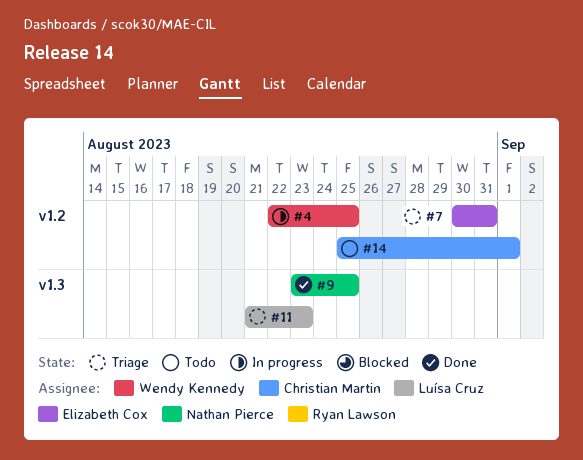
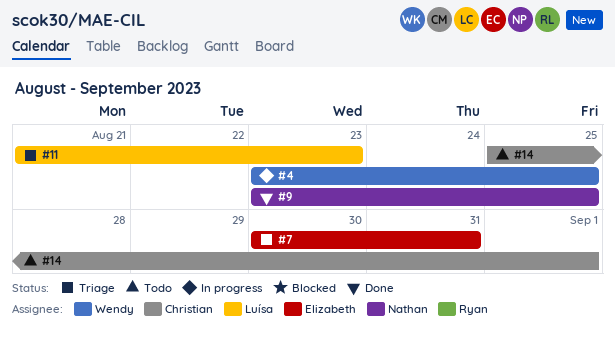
#4, start: Aug 22 -> Aug 23

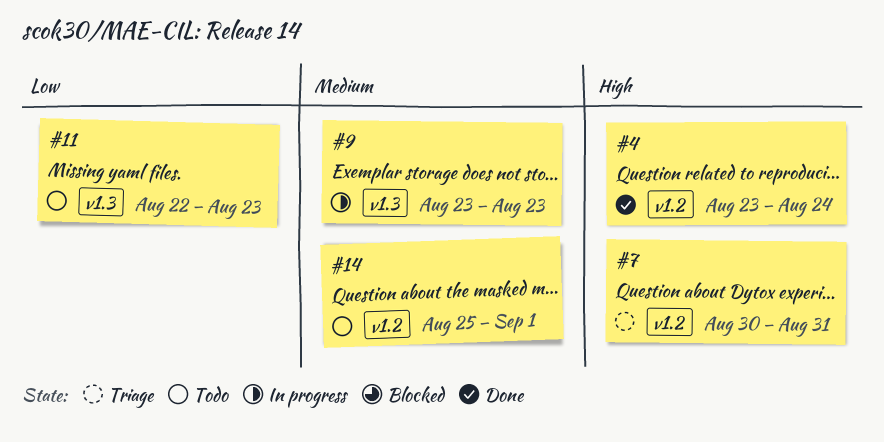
#4, status: In progress -> Done
#4, due: Aug 25 -> Aug 24
#9, status: Done -> In progress
#9, due: Aug 25 -> Aug 23
#11, status: Triage -> Todo
#11, start: Aug 21 -> Aug 22

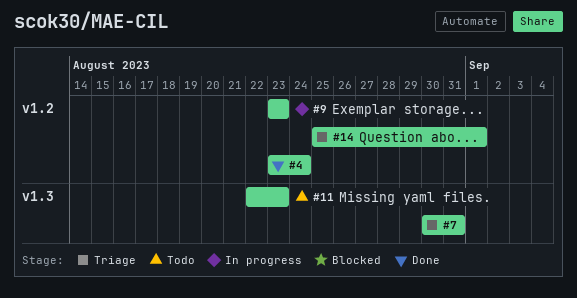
#7, label: v1.2 -> v1.3
#9, label: v1.3 -> v1.2
#14, status: Todo -> Triage

